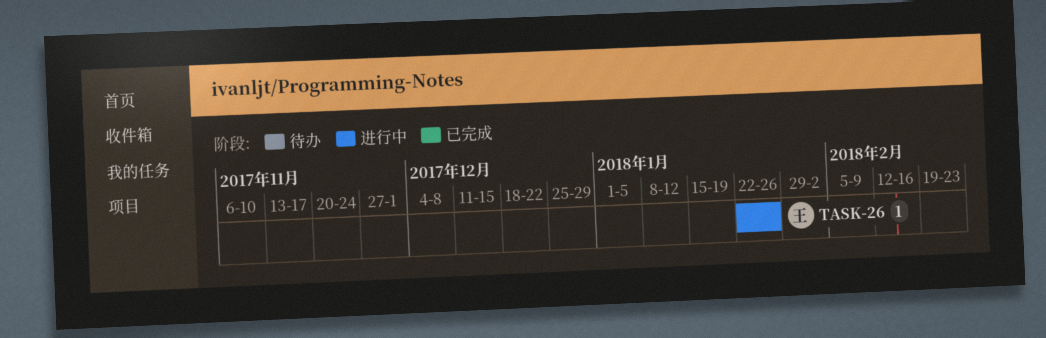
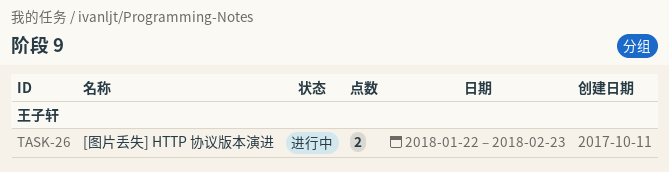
TASK-26, estimate: 1 -> 2
TASK-26, due: Jan 26 -> Feb 23

